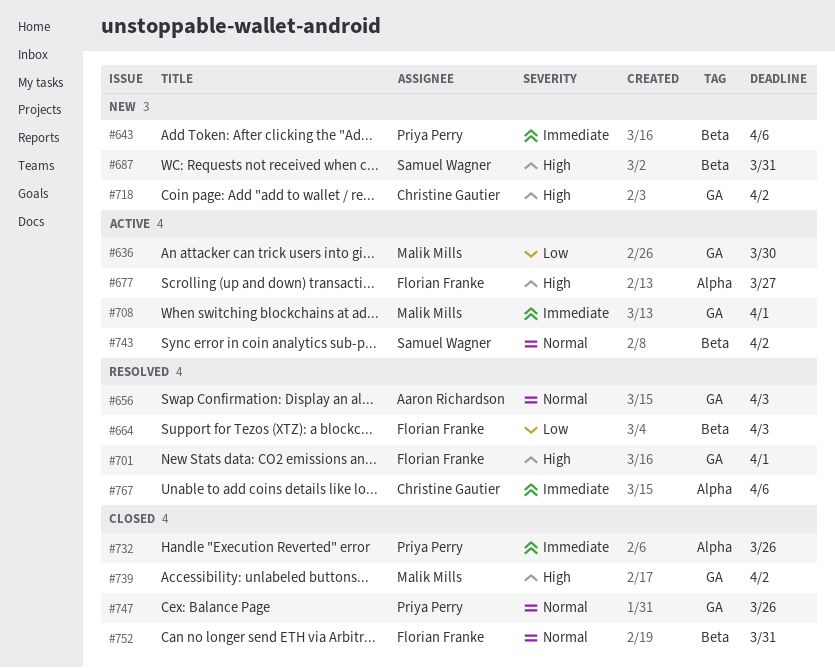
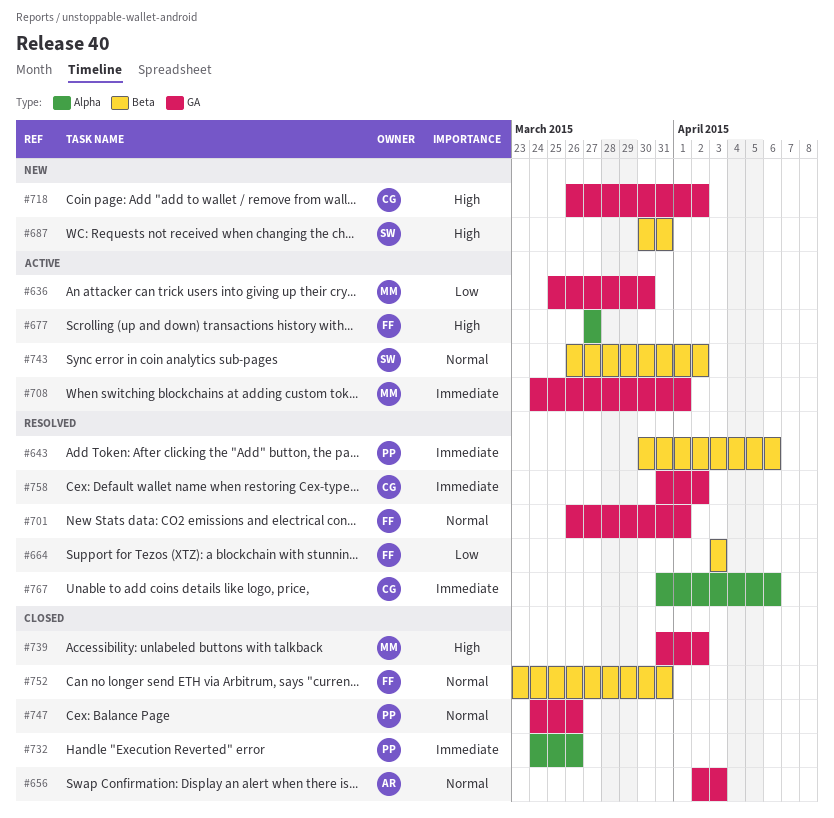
#643, status: New -> Resolved
#656, status: Resolved -> Closed
#701, priority: High -> Normal
#758: none -> present

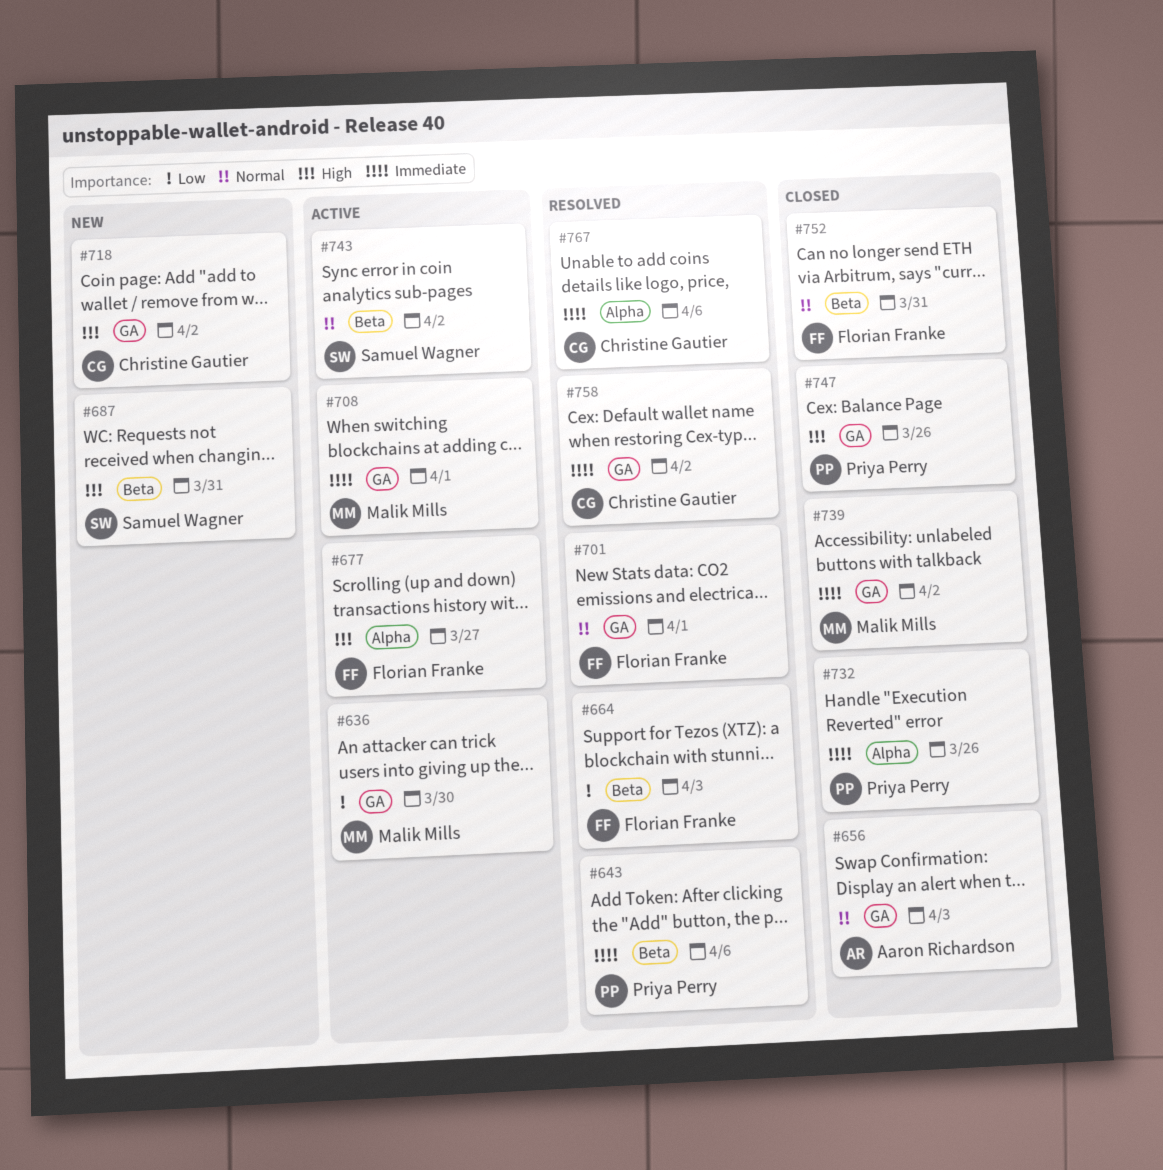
#739, priority: High -> Immediate
#747, priority: Normal -> High

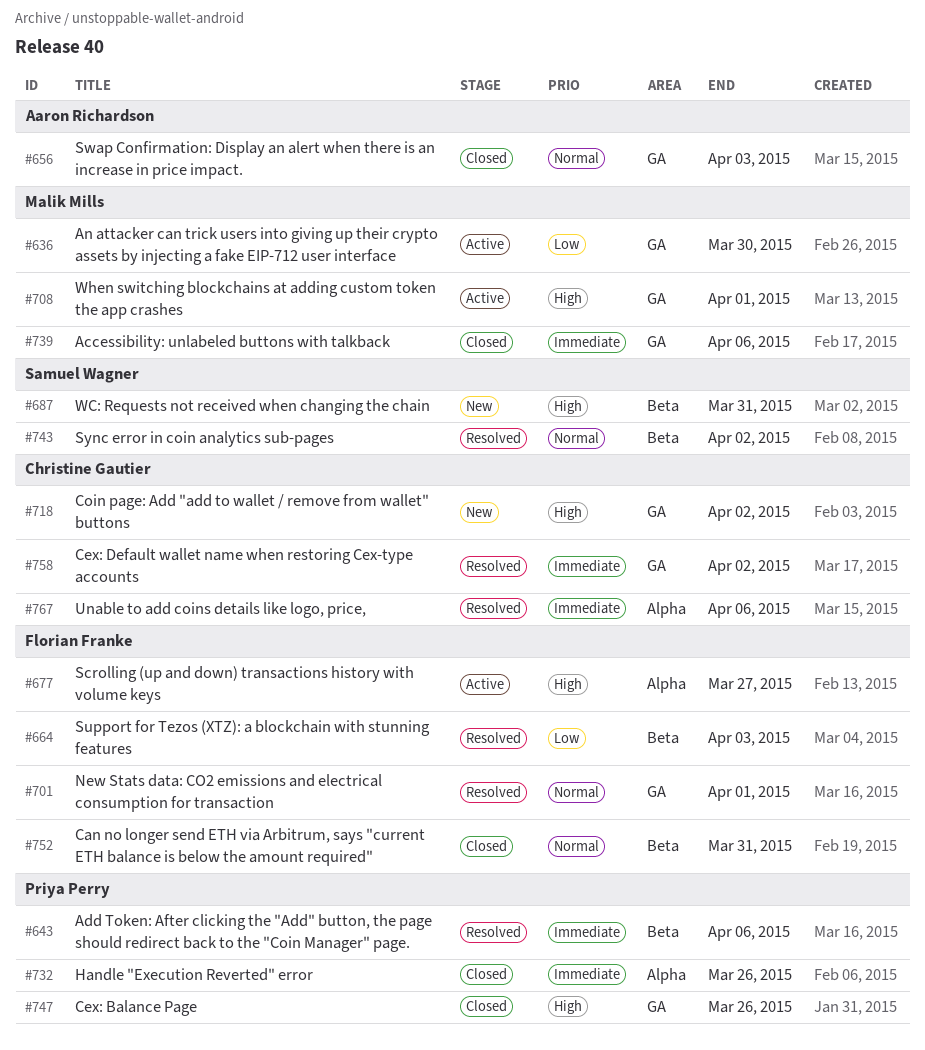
#708, priority: Immediate -> High
#739, due: Apr 2 -> Apr 6
#743, status: Active -> Resolved

